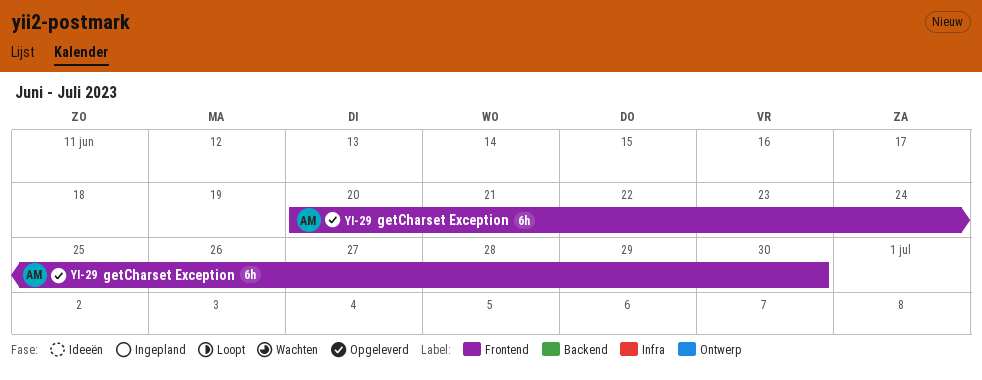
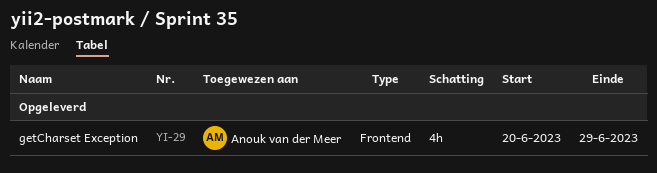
YI-29, estimate: 6h -> 4h
YI-29, due: Jun 30 -> Jun 29

